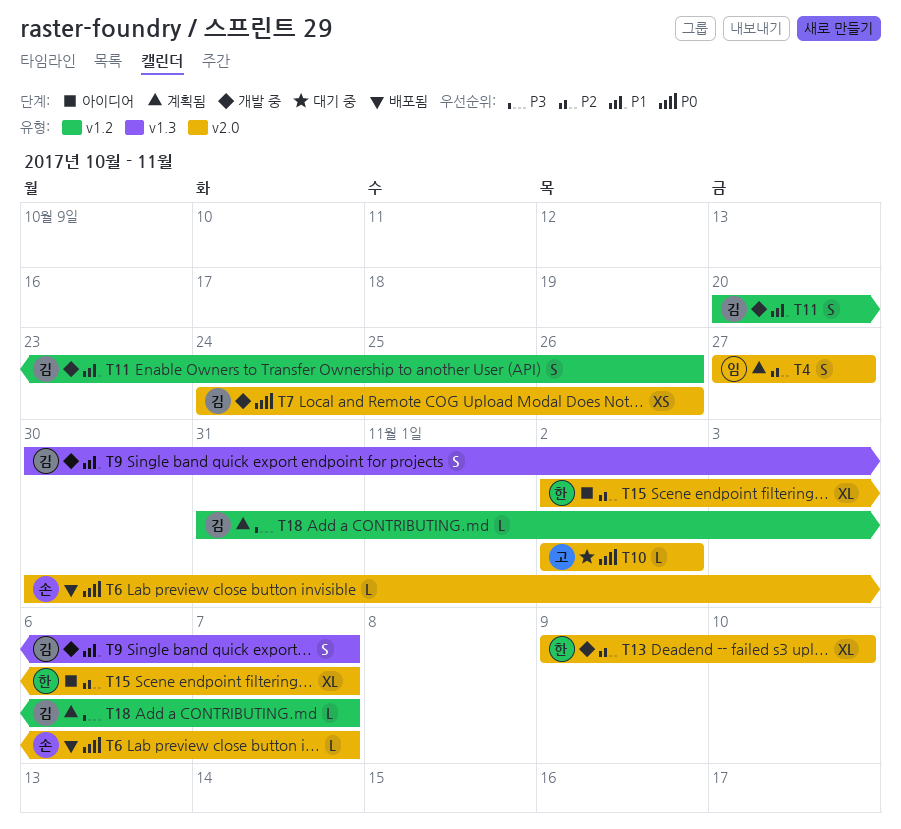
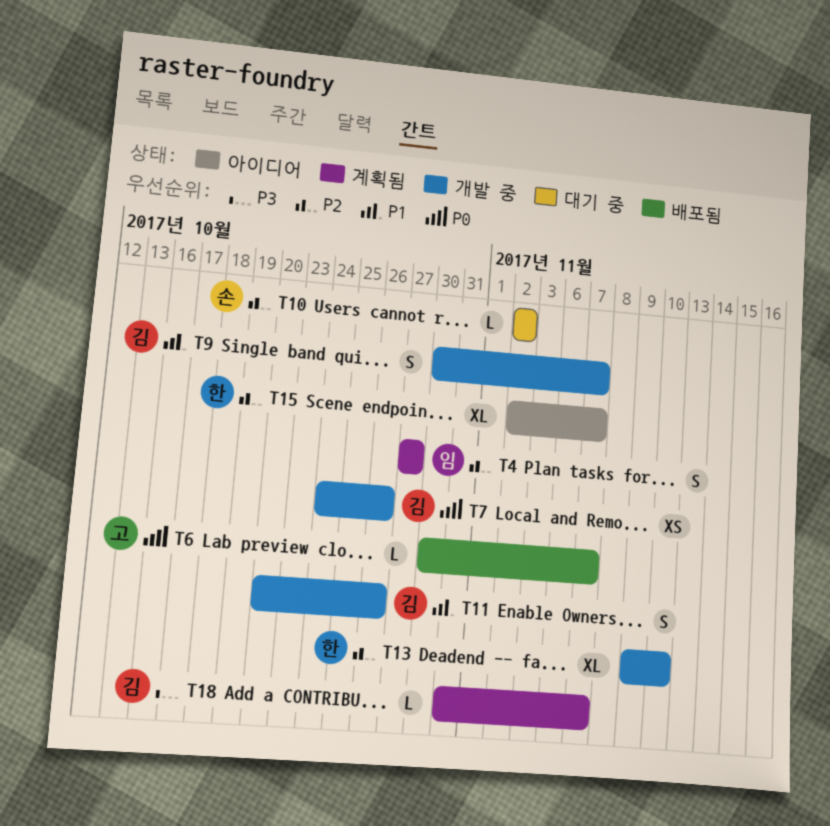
T6, owner: 손 -> 고
T10, owner: 고 -> 손
T10, priority: P0 -> P2

